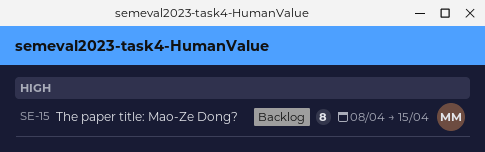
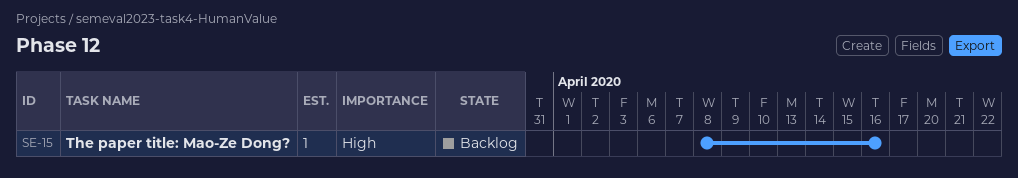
SE-15, estimate: 8 -> 1
SE-15, due: Apr 15 -> Apr 16

